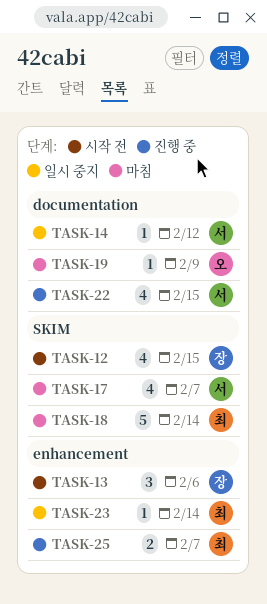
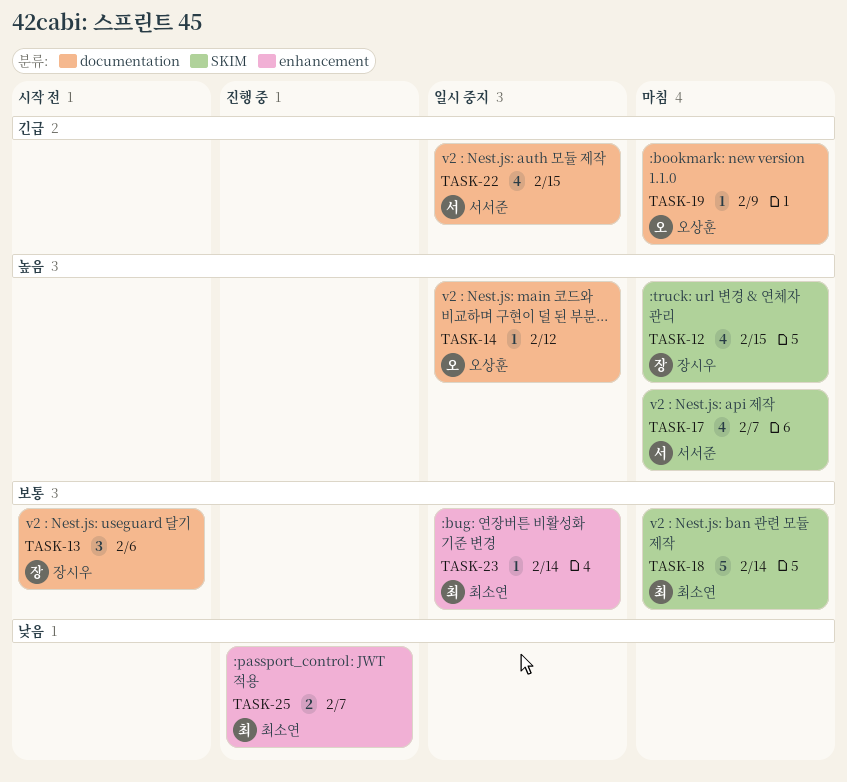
TASK-12, status: 시작 전 -> 마침
TASK-13, label: enhancement -> documentation
TASK-14, owner: 서서준 -> 오상훈
TASK-22, status: 진행 중 -> 일시 중지

